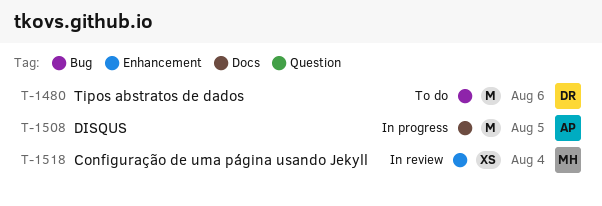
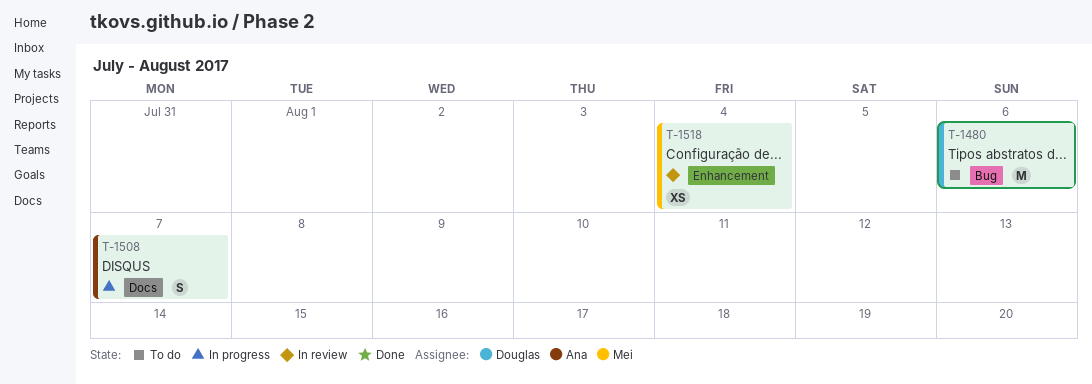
T-1508, estimate: M -> S
T-1508, due: Aug 5 -> Aug 7

